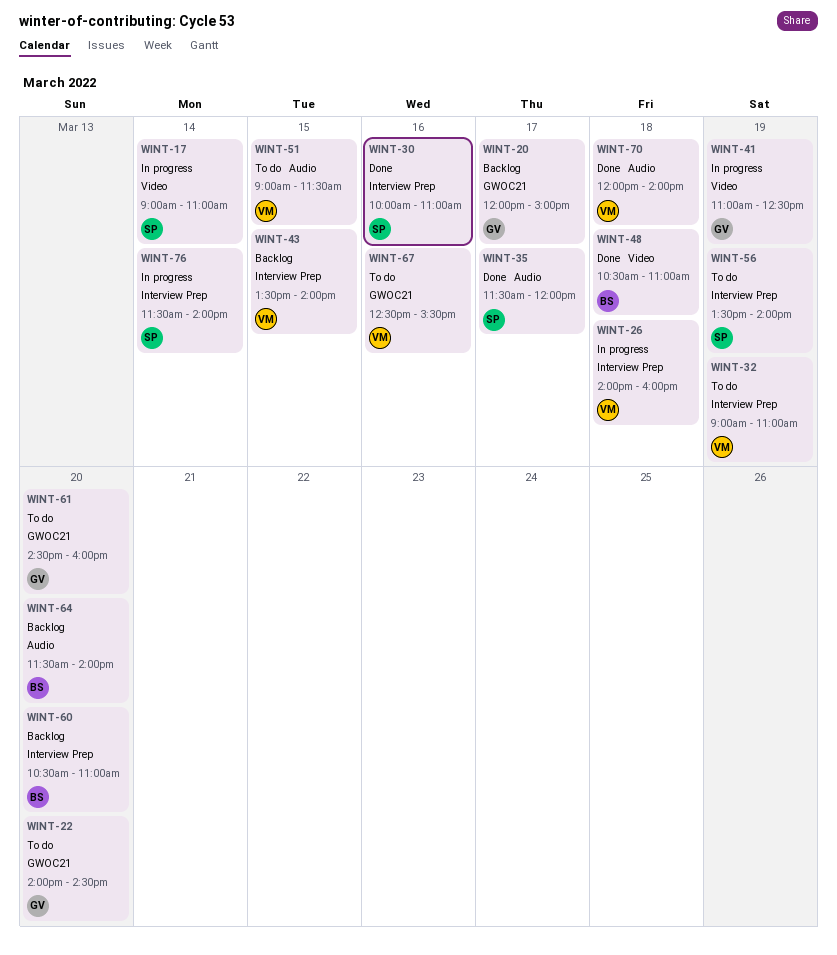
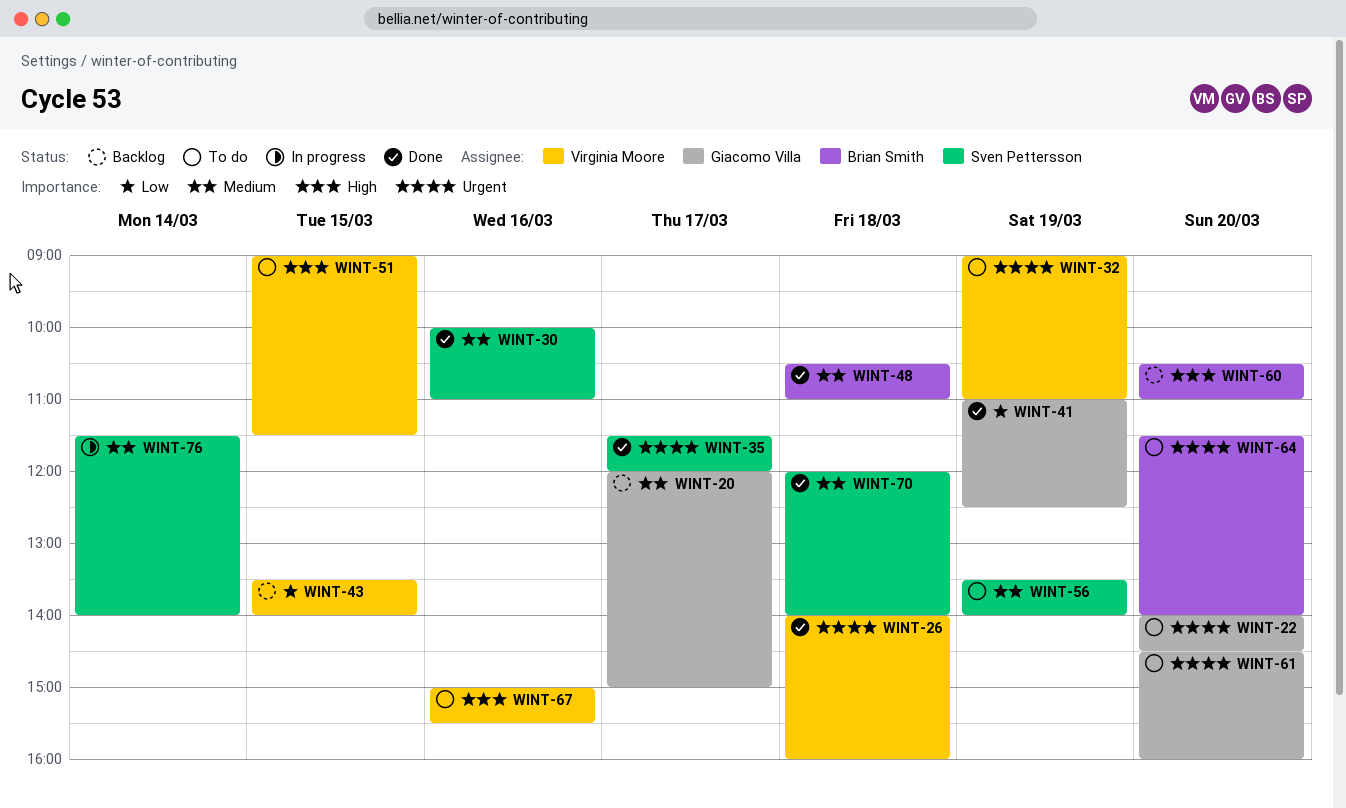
WINT-17: present -> none
WINT-26, status: In progress -> Done
WINT-41, status: In progress -> Done
WINT-64, status: Backlog -> To do
WINT-67, begins: 12:30 -> 15:00
WINT-70, owner: Virginia Moore -> Sven Pettersson

